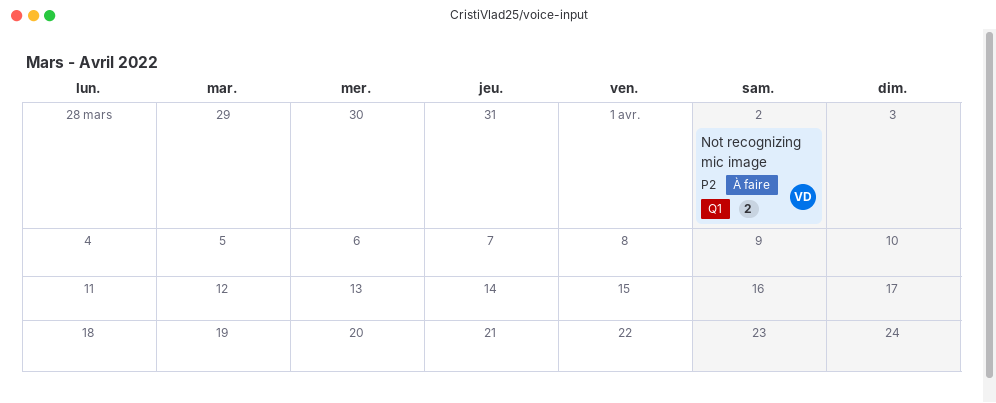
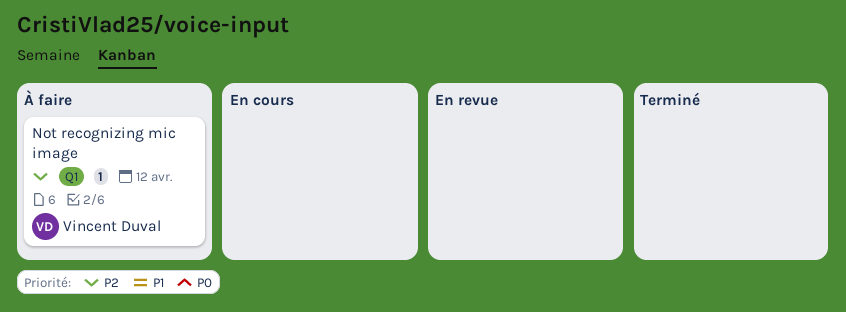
Not recognizing mic image, estimate: 2 -> 1
Not recognizing mic image, due: Apr 2 -> Apr 12

